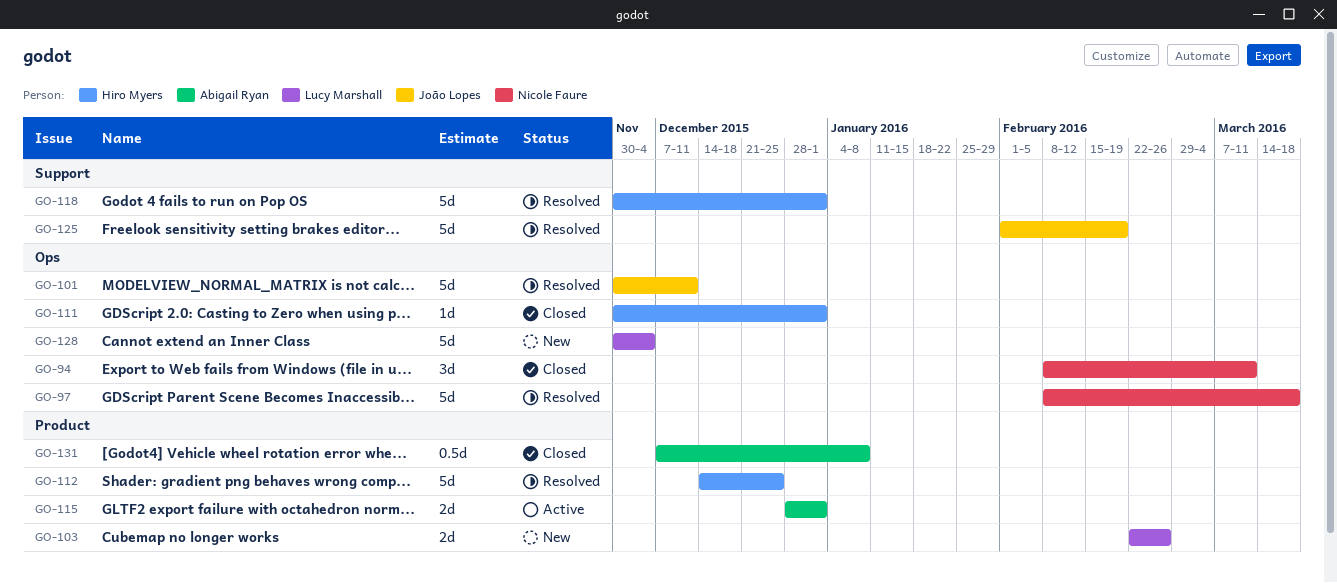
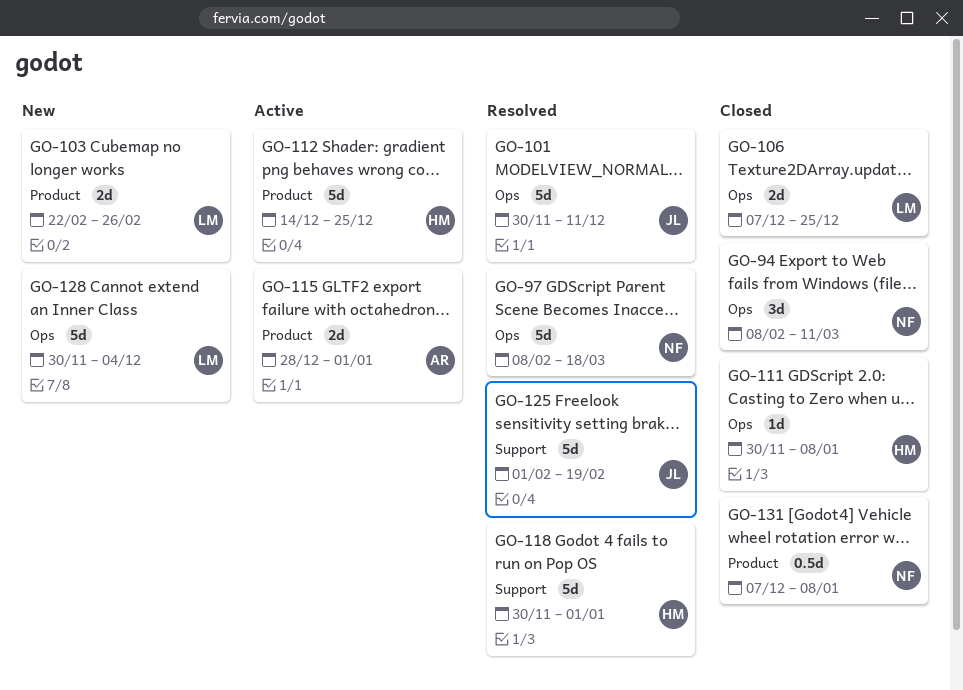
GO-106: none -> present
GO-111, due: Jan 1 -> Jan 8
GO-112, status: Resolved -> Active
GO-131, owner: Abigail Ryan -> Nicole Faure

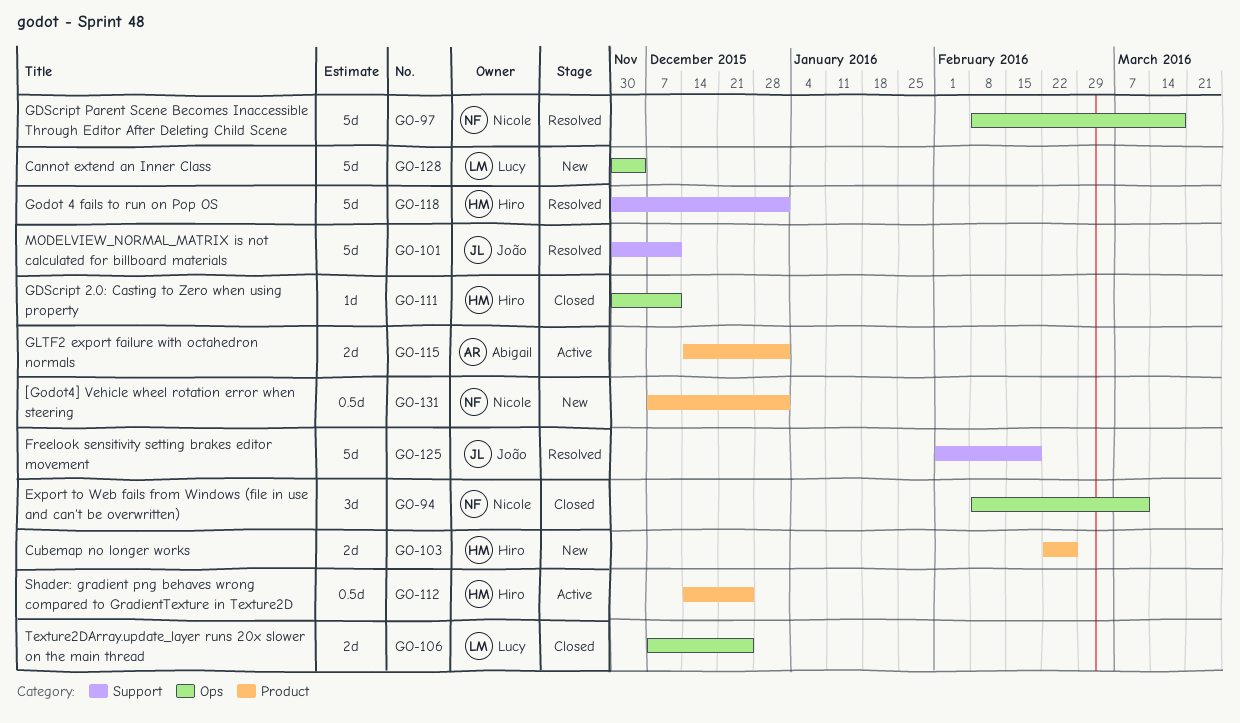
GO-101, label: Ops -> Support
GO-103, owner: Lucy -> Hiro
GO-111, due: Jan 8 -> Dec 11
GO-112, estimate: 5d -> 0.5d
GO-115, start: Dec 28 -> Dec 14
GO-131, status: Closed -> New
GO-131, due: Jan 8 -> Jan 1

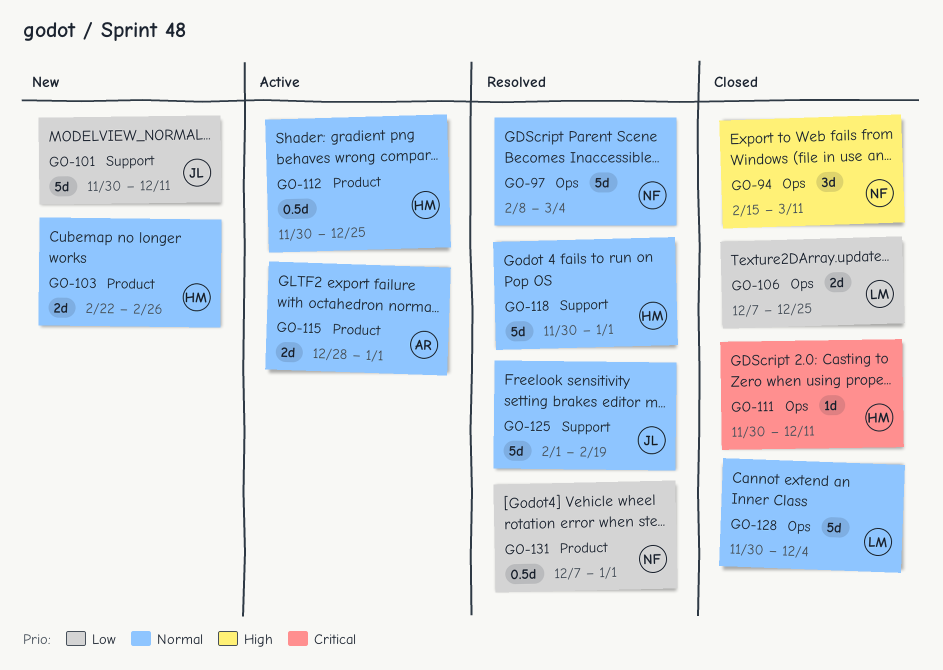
GO-94, start: Feb 8 -> Feb 15
GO-97, due: Mar 18 -> Mar 4
GO-101, status: Resolved -> New
GO-112, start: Dec 14 -> Nov 30
GO-115, start: Dec 14 -> Dec 28
GO-128, status: New -> Closed
GO-131, status: New -> Resolved

